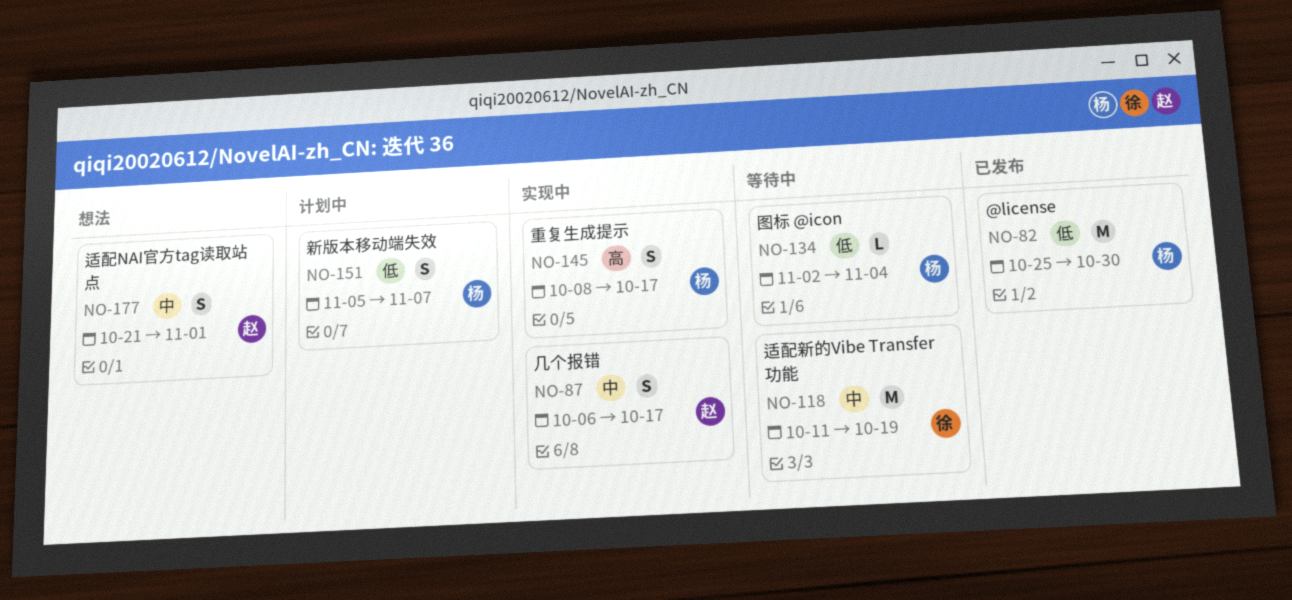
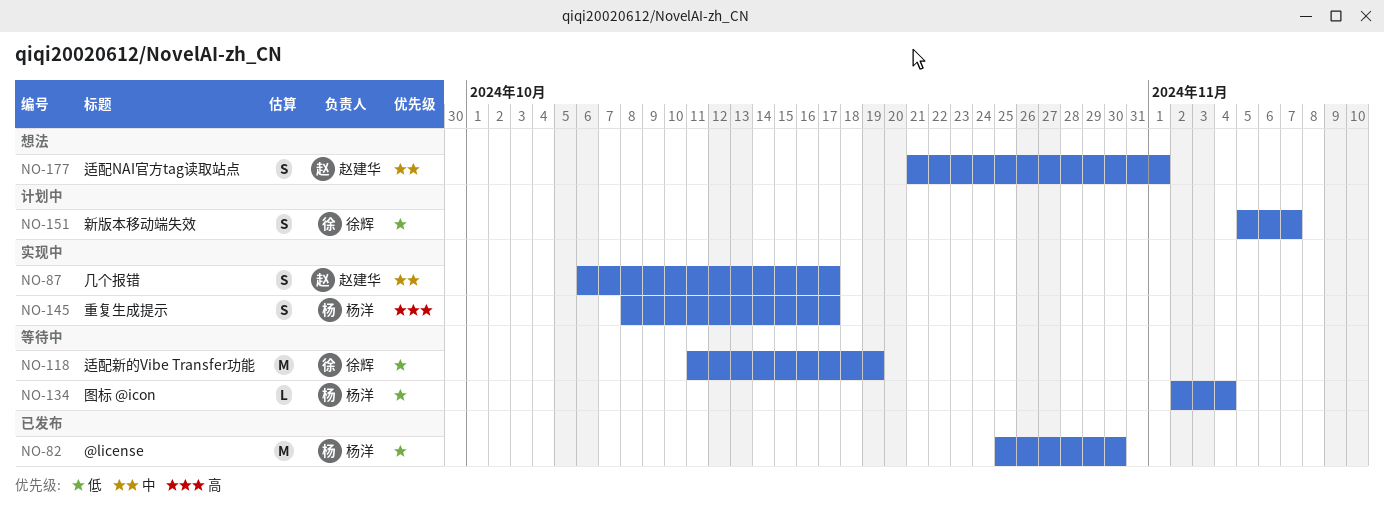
NO-118, priority: 中 -> 低
NO-151, owner: 杨洋 -> 徐辉

